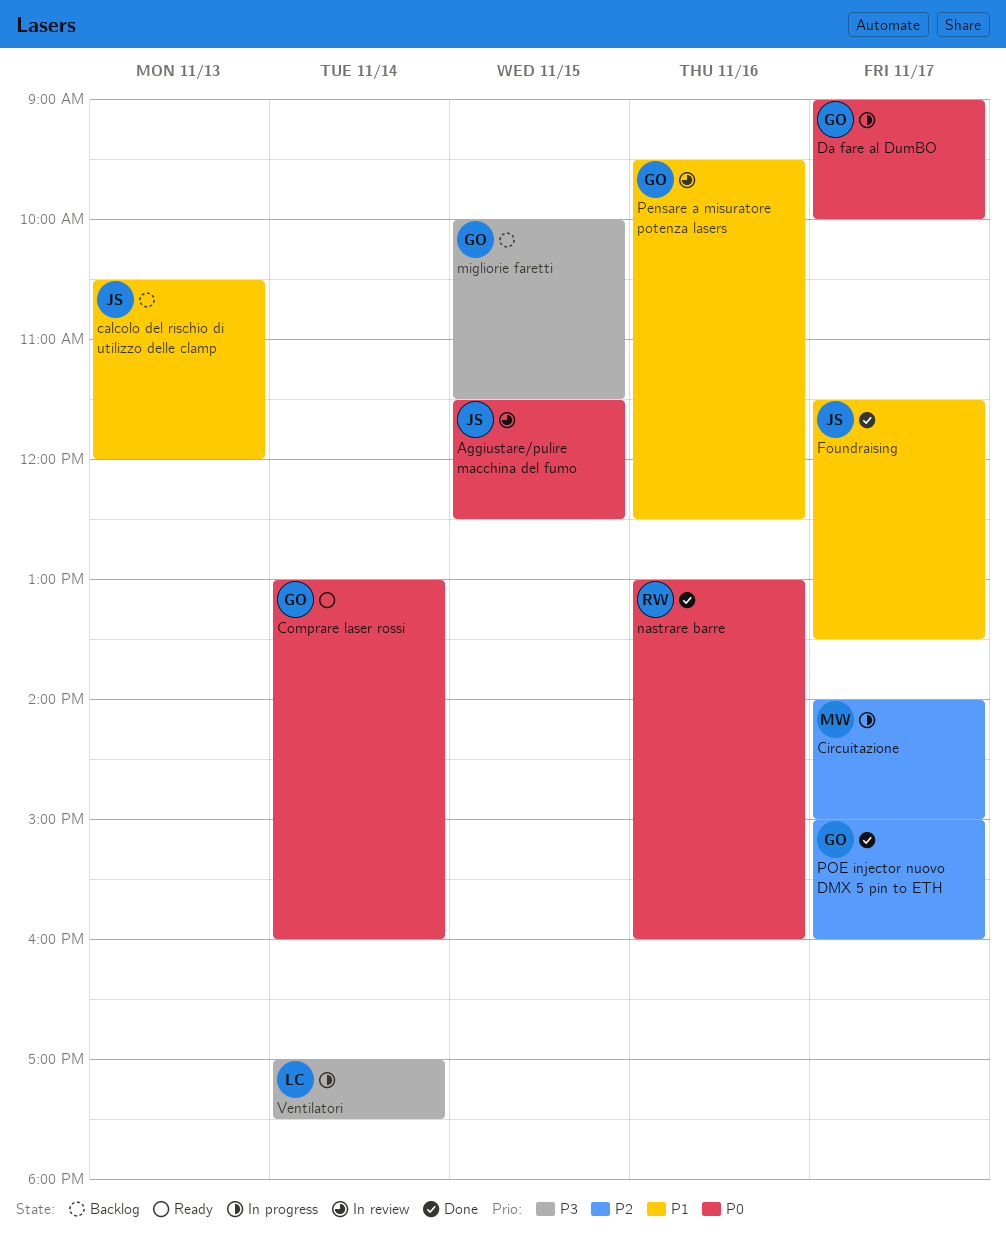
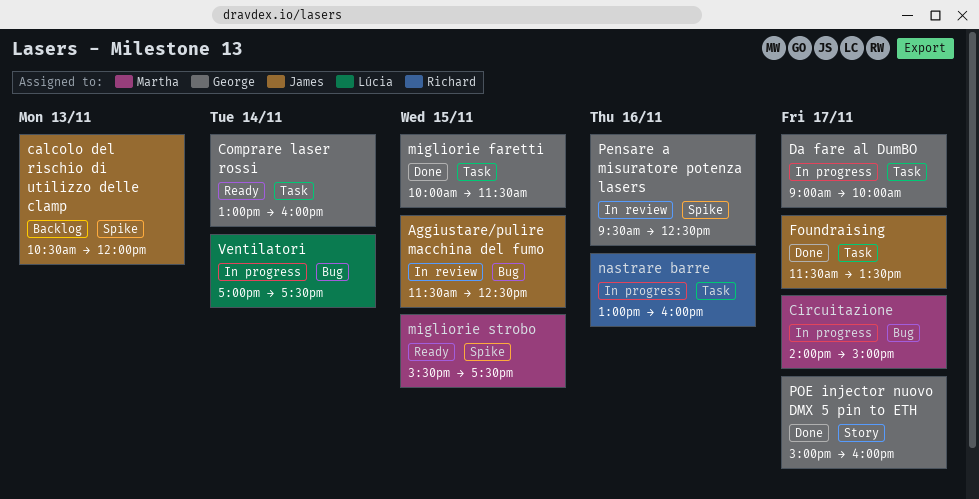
migliorie faretti, status: Backlog -> Done
migliorie strobo: none -> present
nastrare barre, status: Done -> In progress

